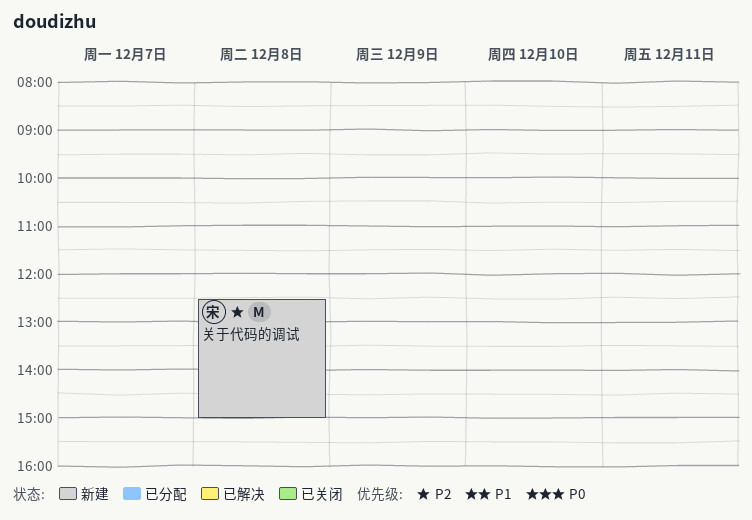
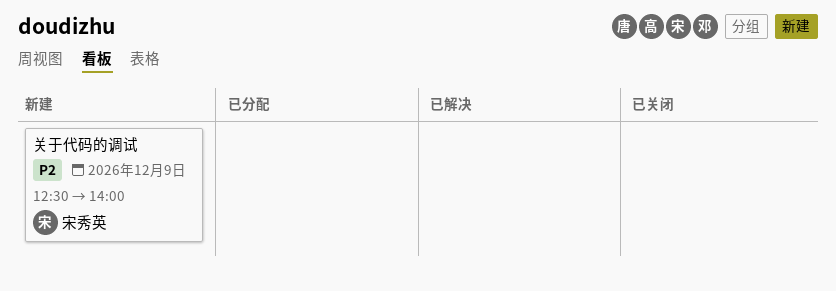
关于代码的调试, day: Dec 8 -> Dec 9
关于代码的调试, ends: 15:00 -> 14:00

